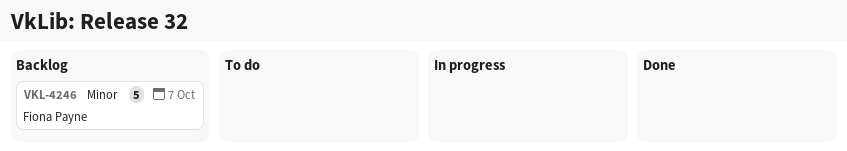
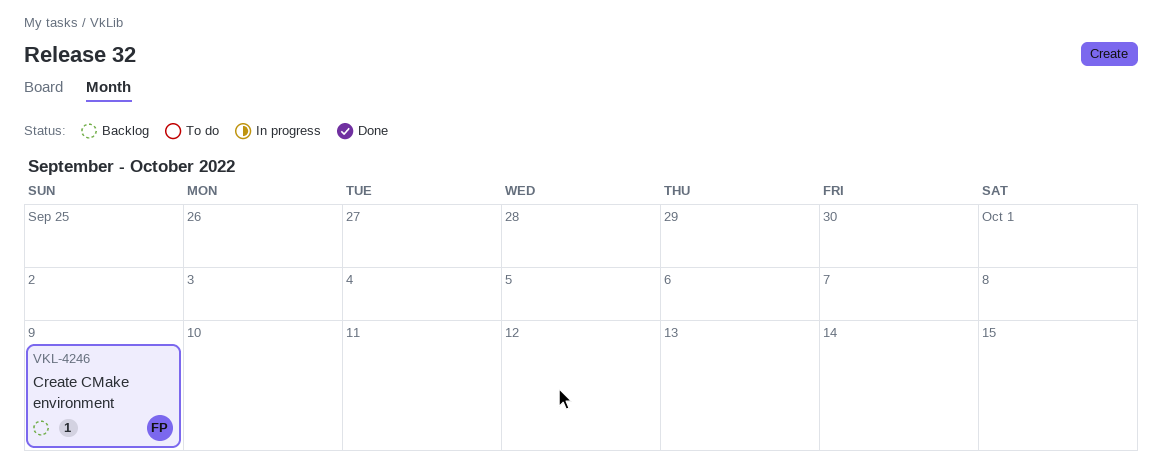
VKL-4246, estimate: 5 -> 1
VKL-4246, due: Oct 7 -> Oct 9

